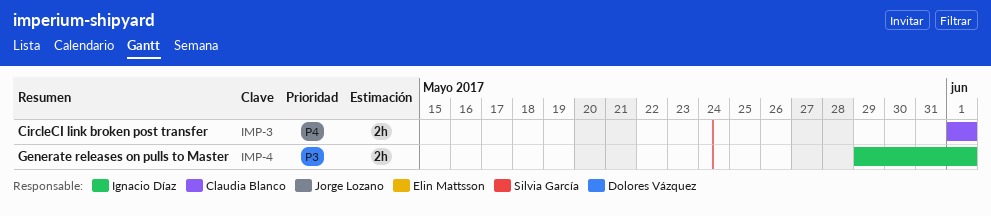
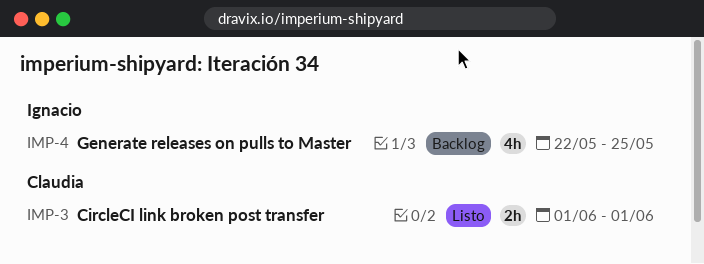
IMP-4, estimate: 2h -> 4h
IMP-4, start: May 29 -> May 22
IMP-4, due: Jun 1 -> May 25

